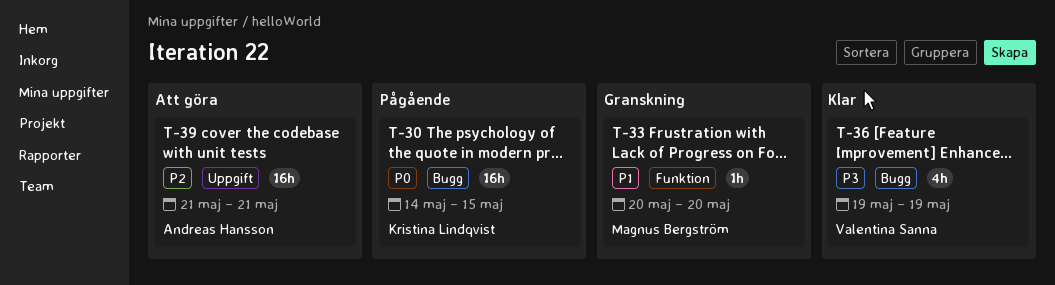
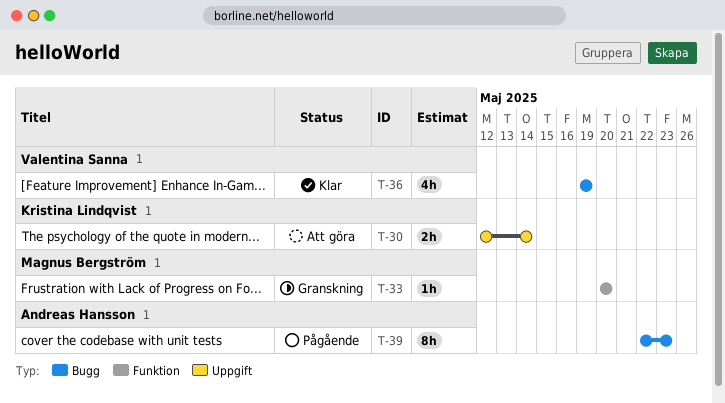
T-30, status: Pågående -> Att göra
T-30, label: Bugg -> Uppgift
T-30, estimate: 16h -> 2h
T-30, start: May 14 -> May 12
T-30, due: May 15 -> May 14
T-39, status: Att göra -> Pågående
T-39, label: Uppgift -> Bugg
T-39, estimate: 16h -> 8h
T-39, start: May 21 -> May 22
T-39, due: May 21 -> May 23

